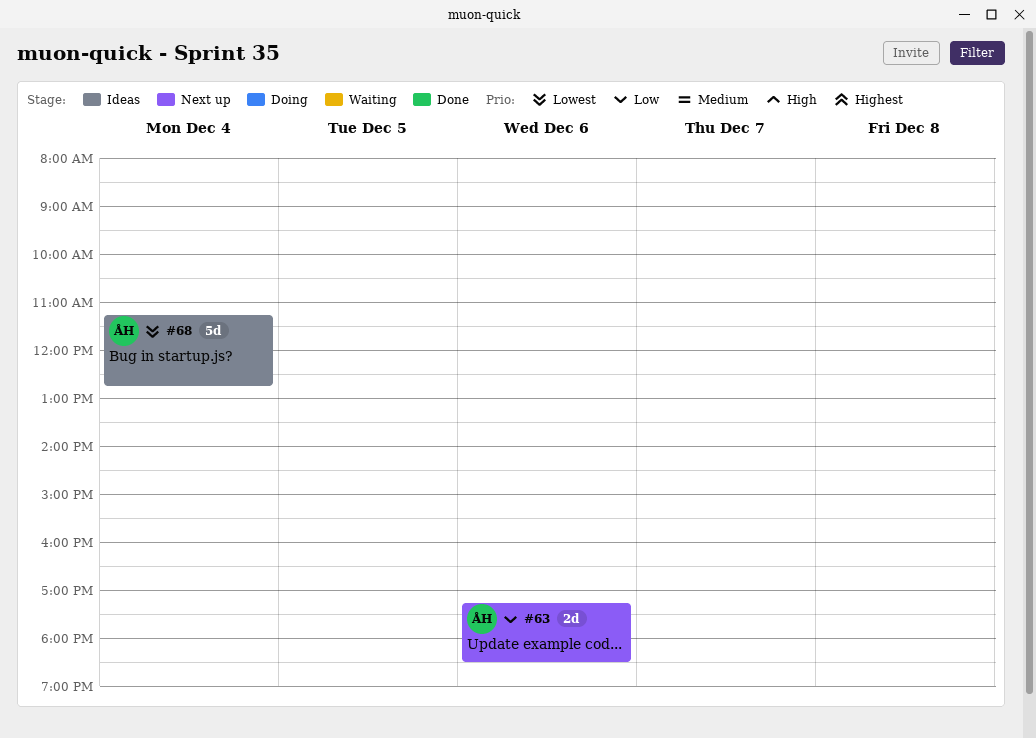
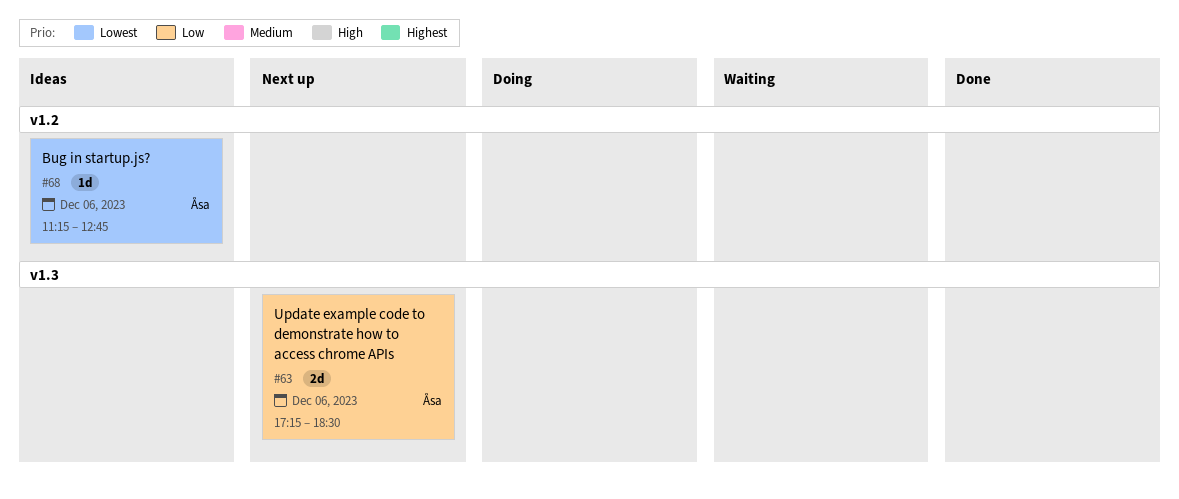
#68, estimate: 5d -> 1d
#68, day: Dec 4 -> Dec 6

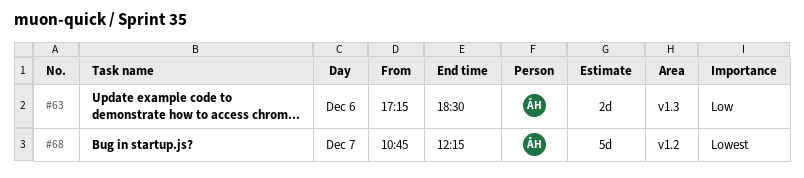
#68, estimate: 1d -> 5d
#68, day: Dec 6 -> Dec 7
#68, begins: 11:15 -> 10:45
#68, ends: 12:45 -> 12:15

